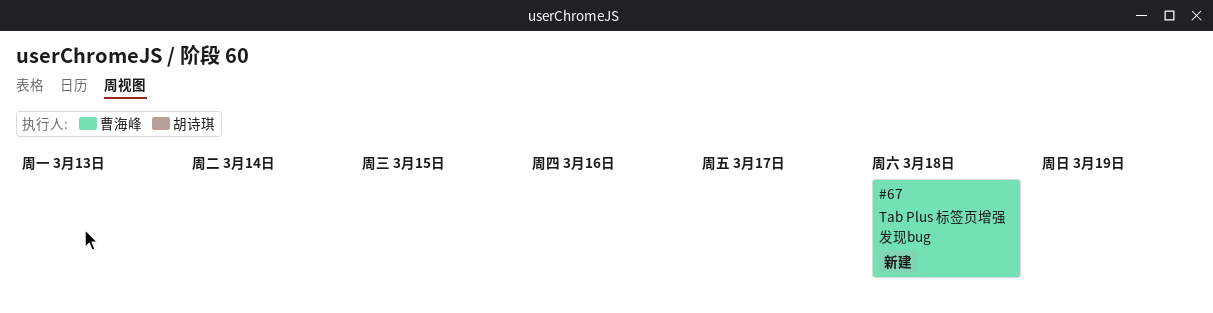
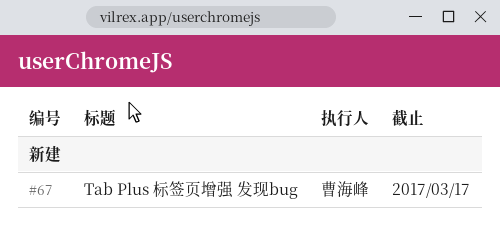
#67, due: Mar 18 -> Mar 17

